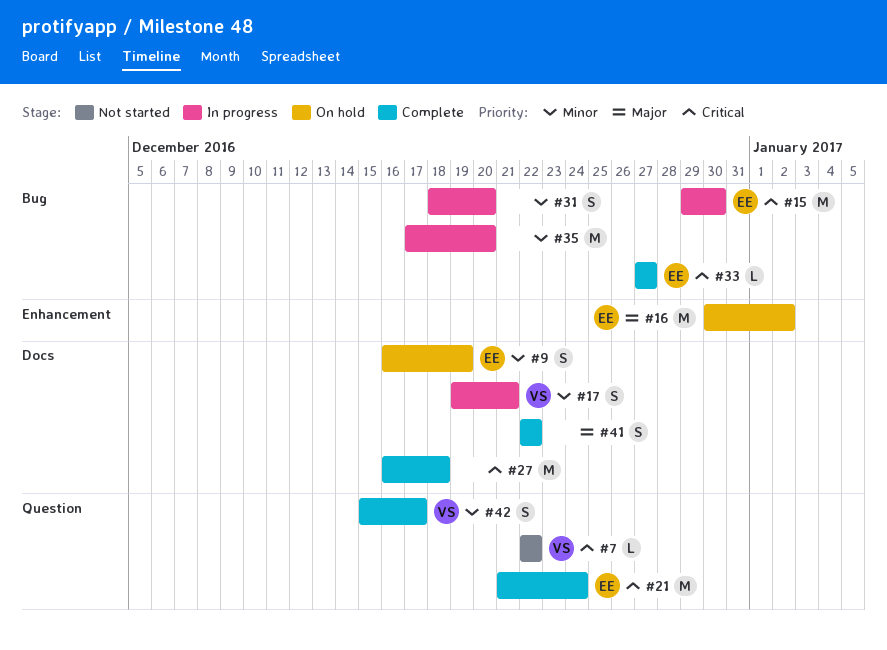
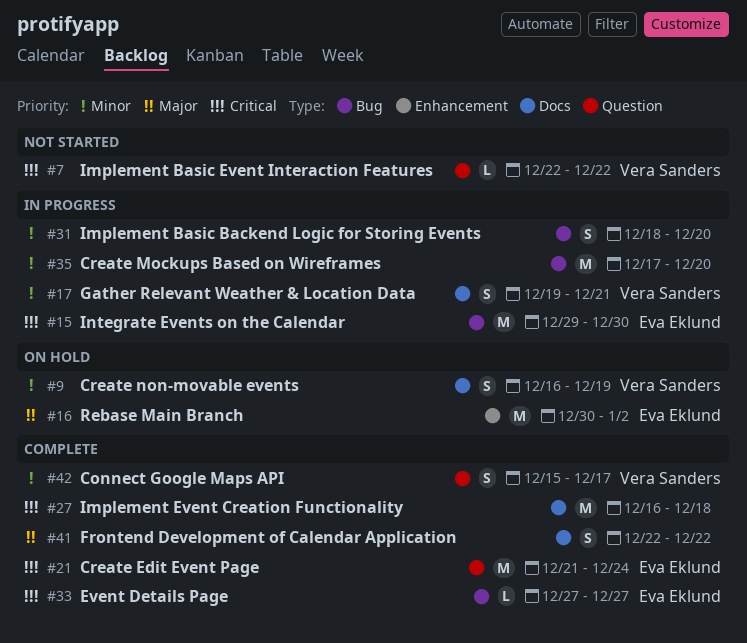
#9, owner: Eva Eklund -> Vera Sanders

